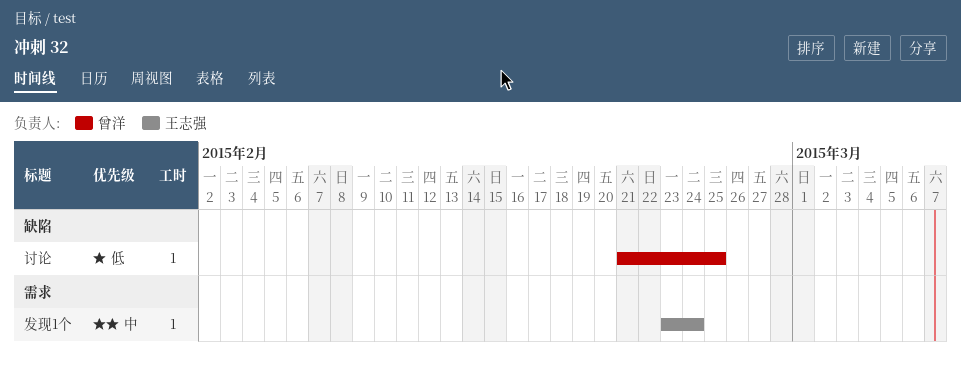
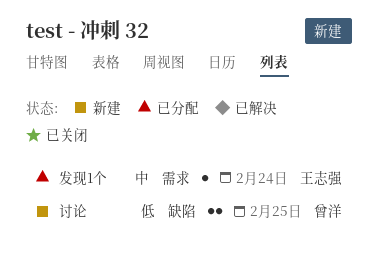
讨论, estimate: 1 -> 2

